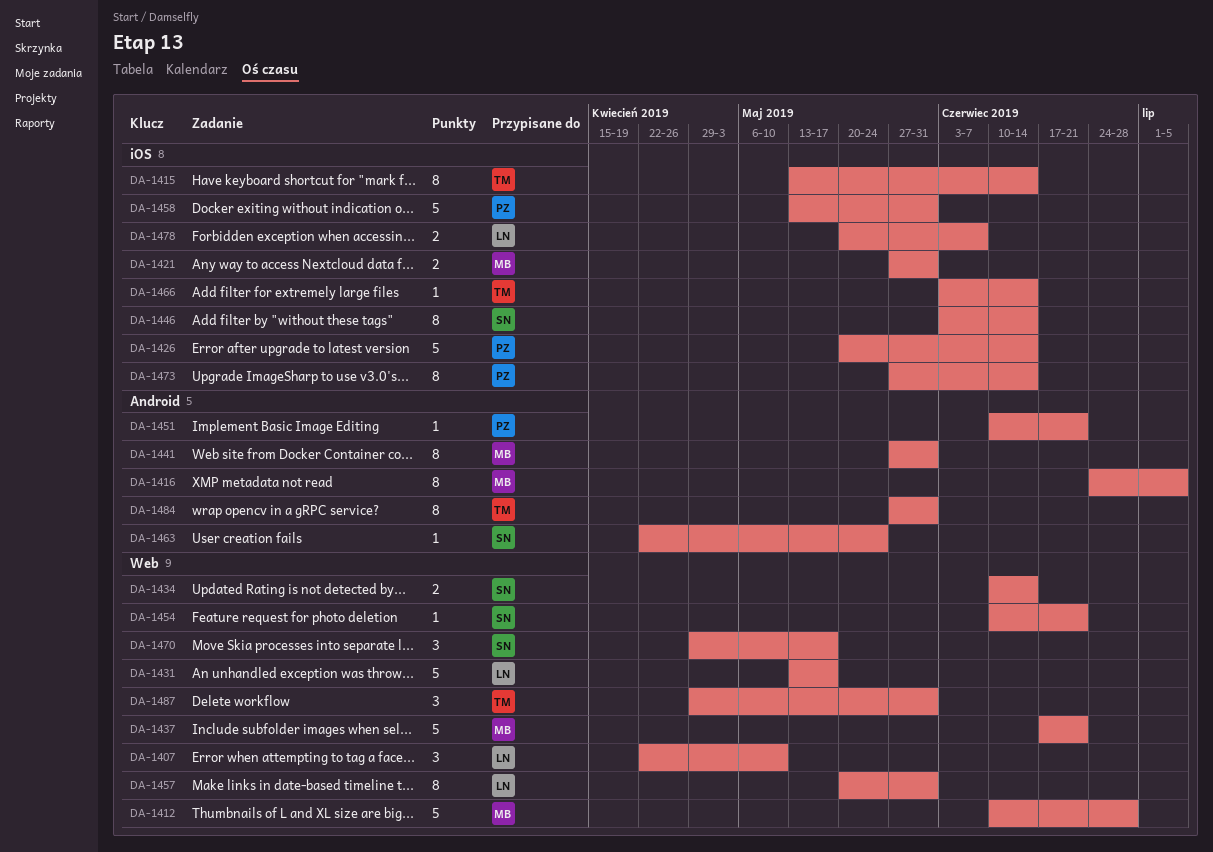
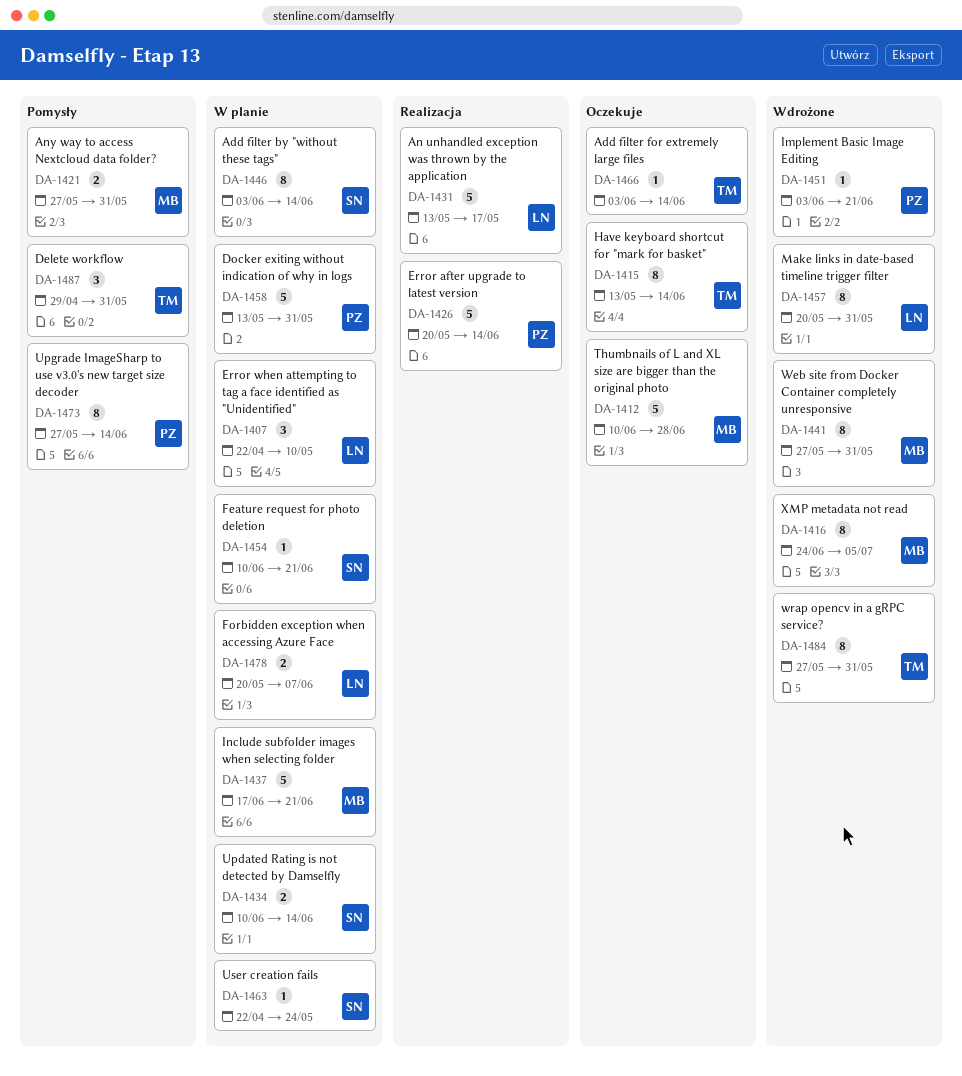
DA-1451, start: Jun 10 -> Jun 3
DA-1470: present -> none

